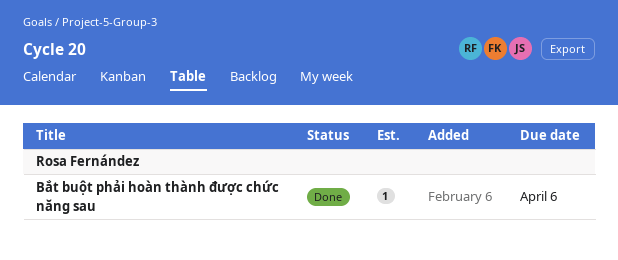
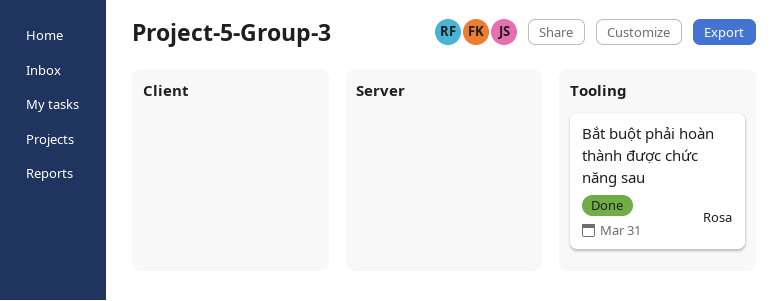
Bắt buột phải hoàn thành được chức năng sau, due: Apr 6 -> Mar 31

